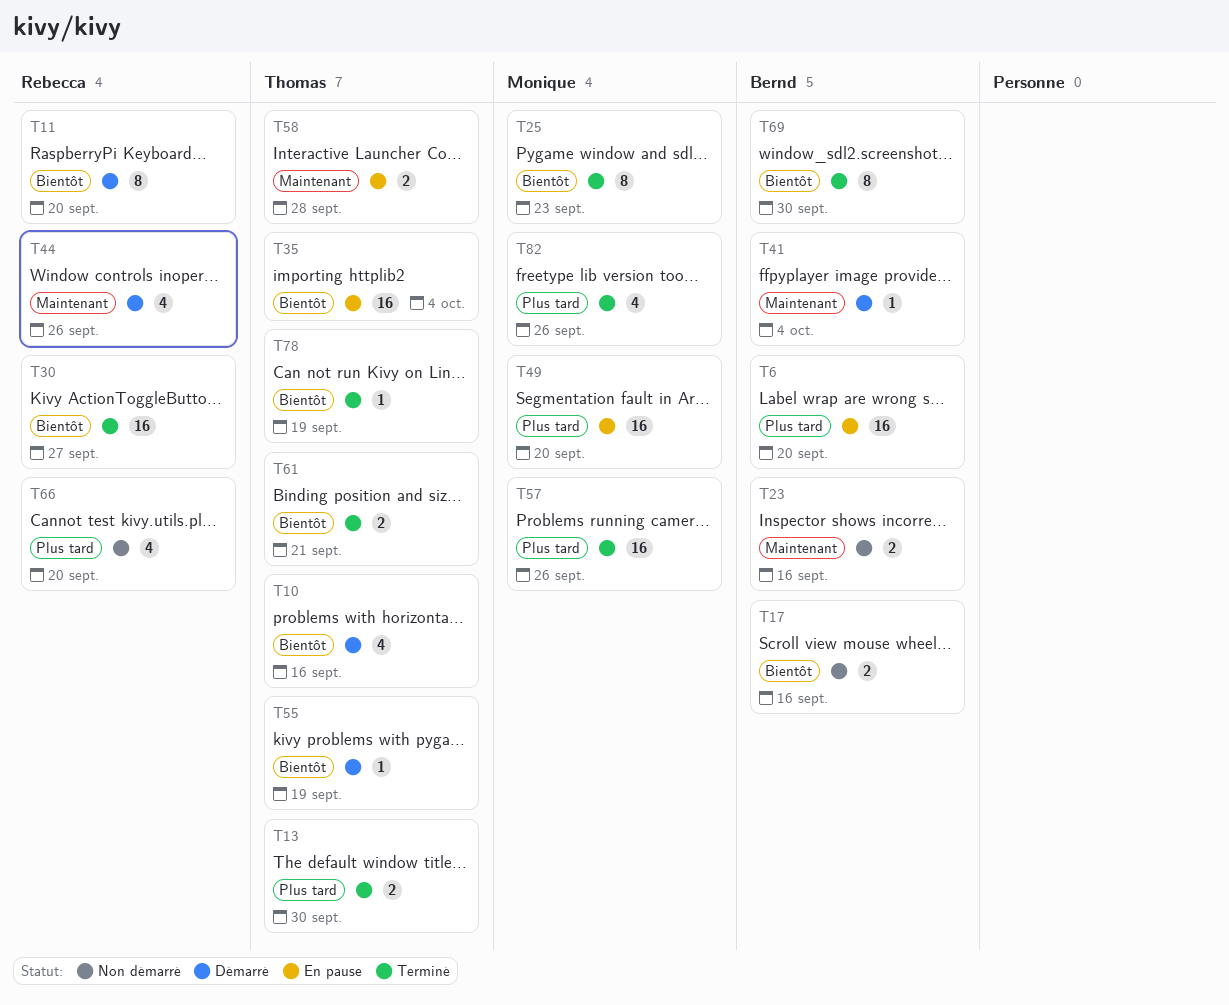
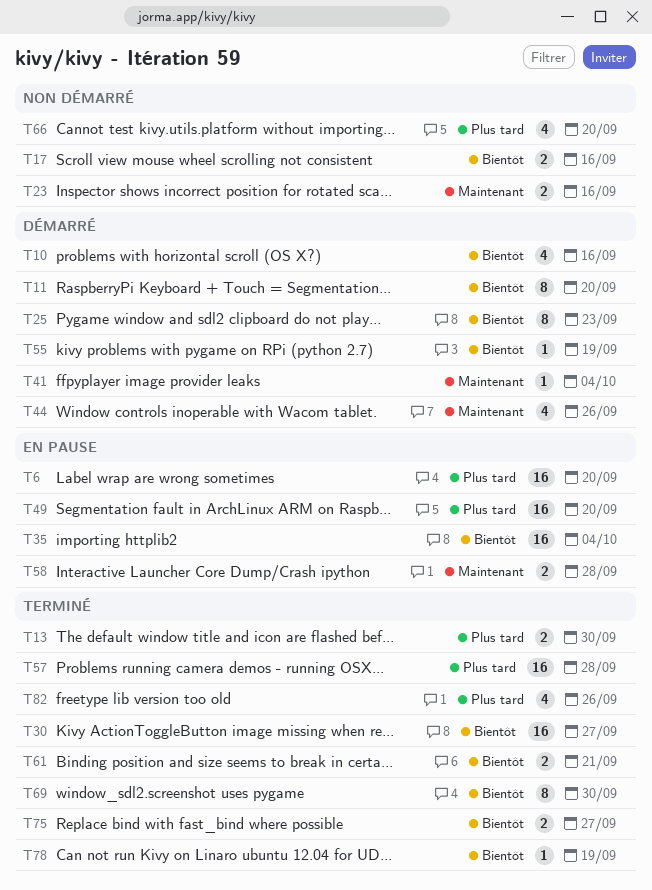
T25, status: Terminé -> Démarré
T57, due: Sep 26 -> Sep 28
T75: none -> present

